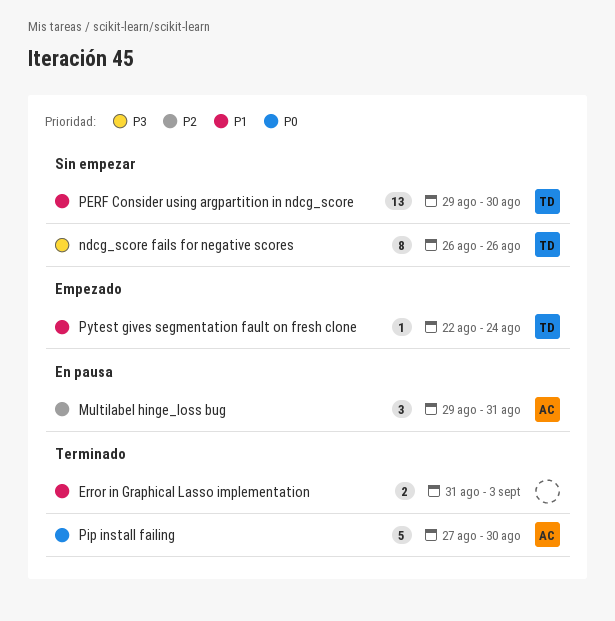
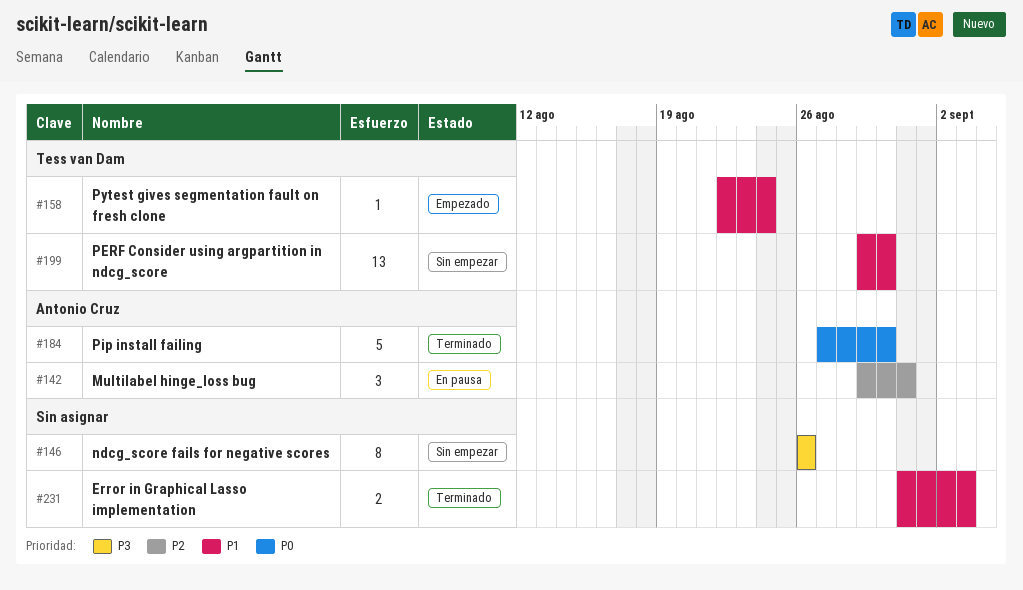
ndcg_score fails for negative scores, owner: Tess van Dam -> none

